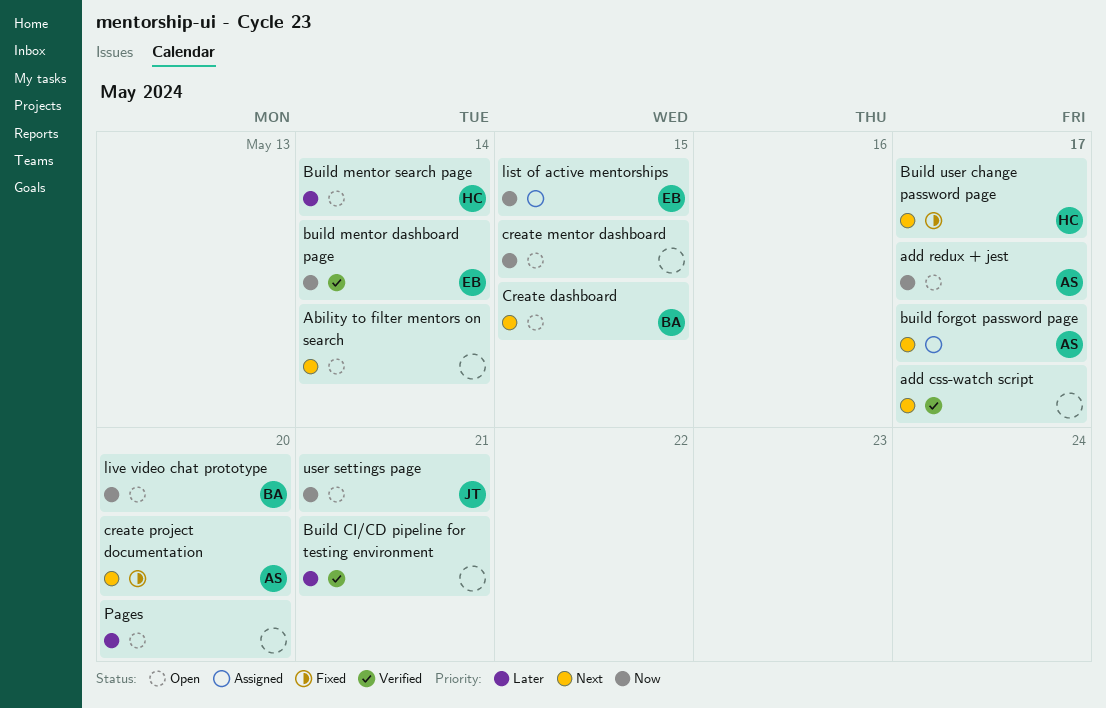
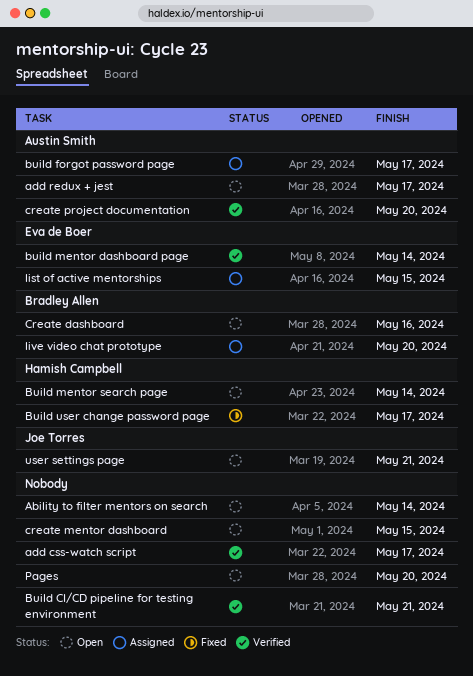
Create dashboard, due: May 15 -> May 16
create project documentation, status: Fixed -> Verified
live video chat prototype, status: Open -> Assigned

